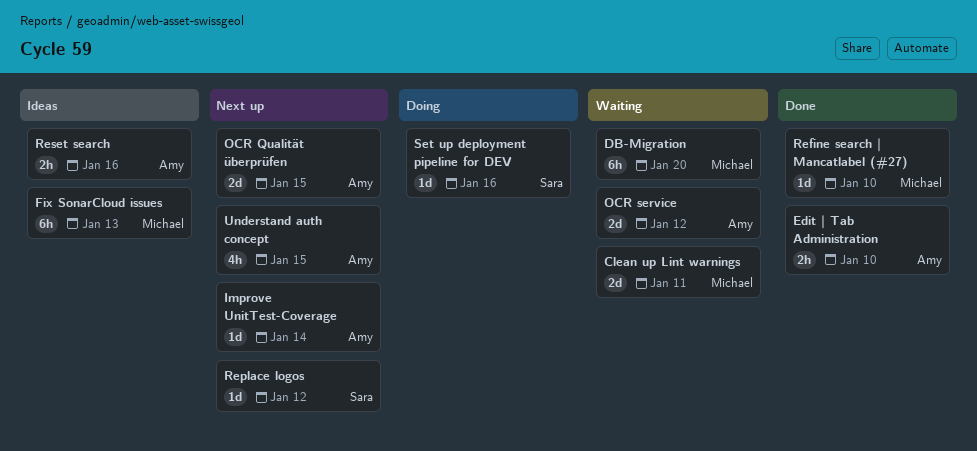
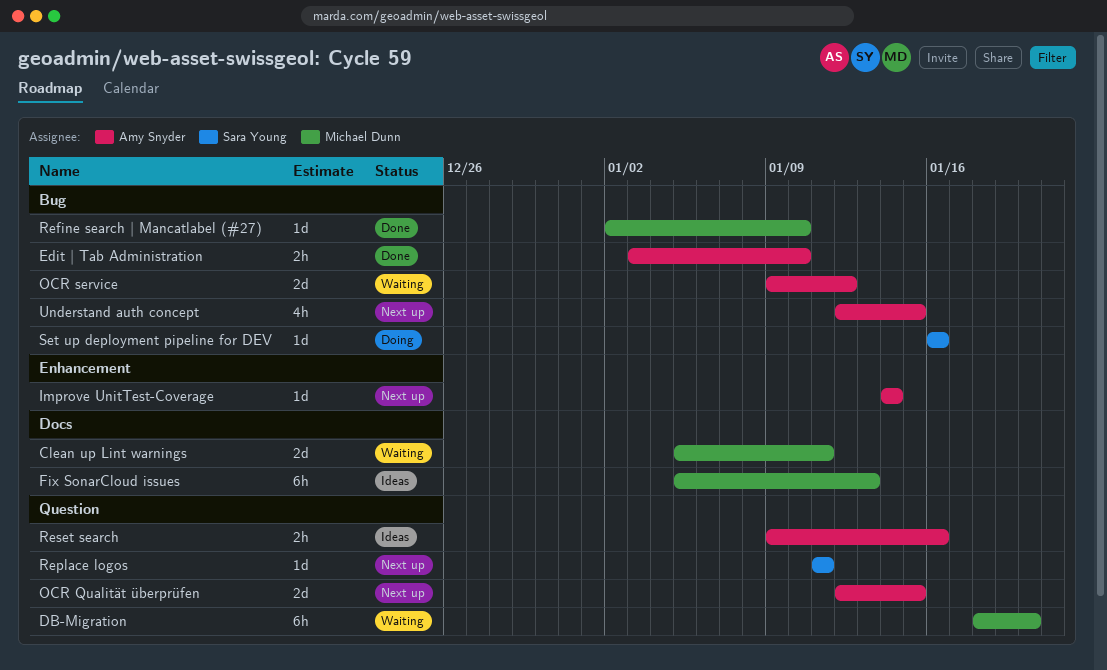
Replace logos, due: Jan 12 -> Jan 11

